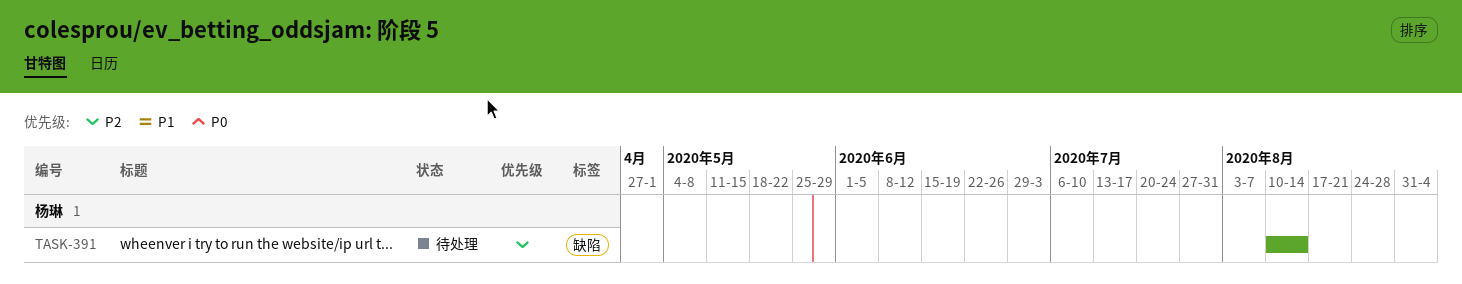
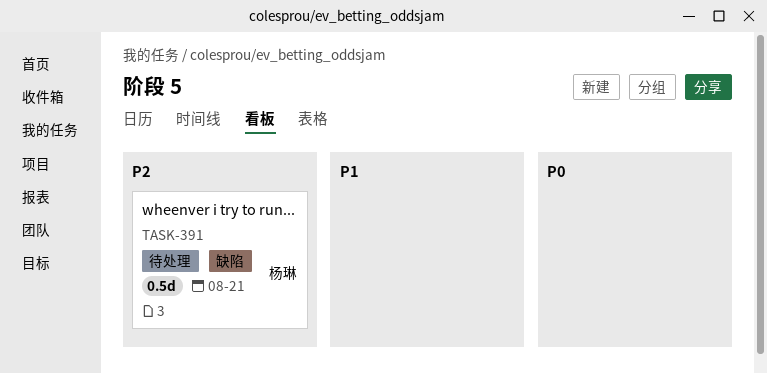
TASK-391, due: Aug 14 -> Aug 21

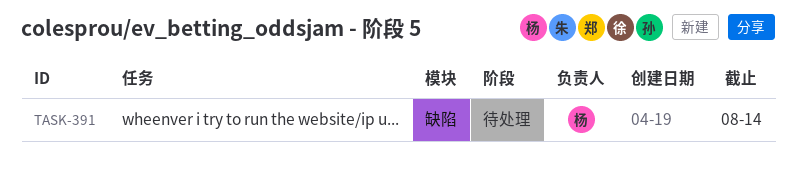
TASK-391, due: Aug 21 -> Aug 14

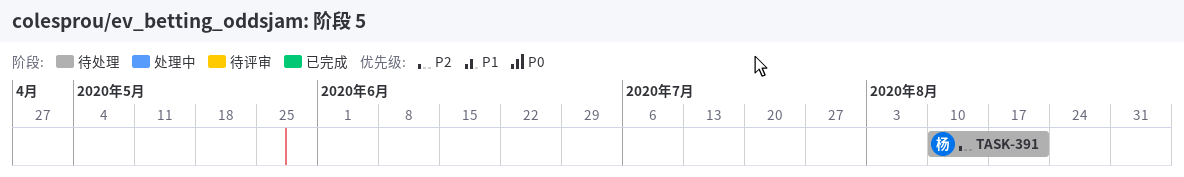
TASK-391, due: Aug 14 -> Aug 21

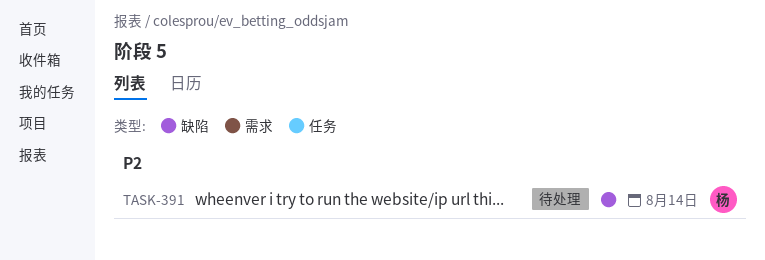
TASK-391, due: Aug 21 -> Aug 14

